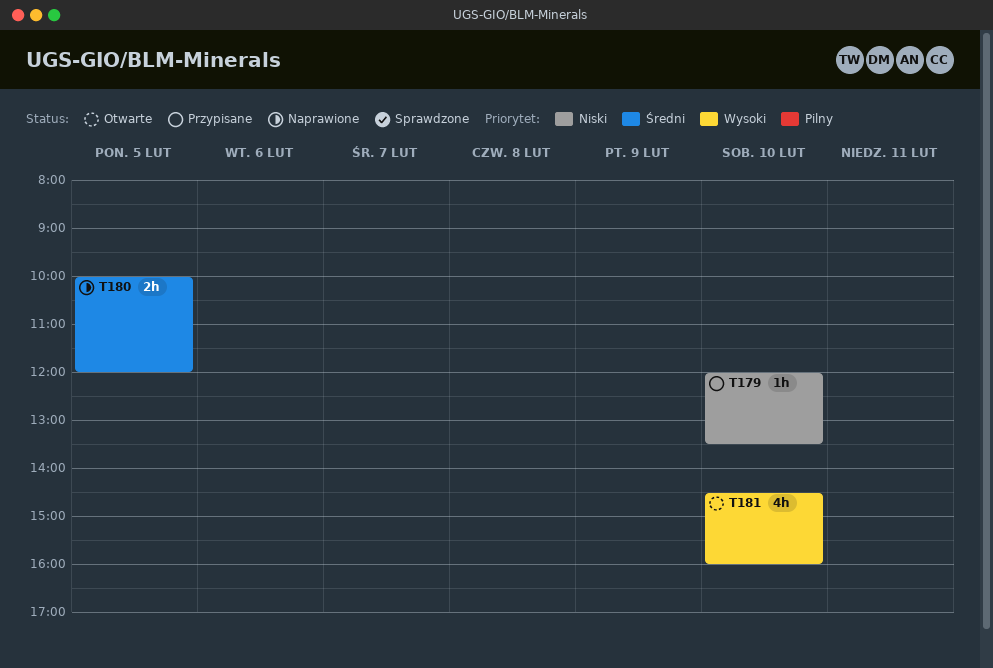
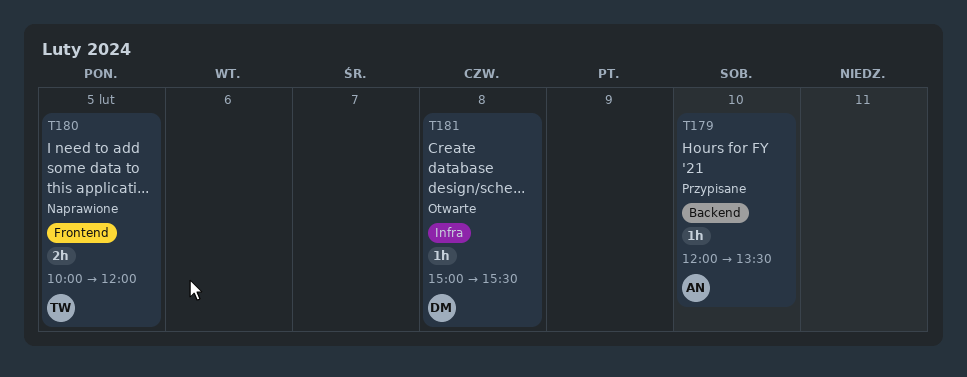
T181, estimate: 4h -> 1h
T181, day: Feb 10 -> Feb 8
T181, begins: 14:30 -> 15:00
T181, ends: 16:00 -> 15:30

